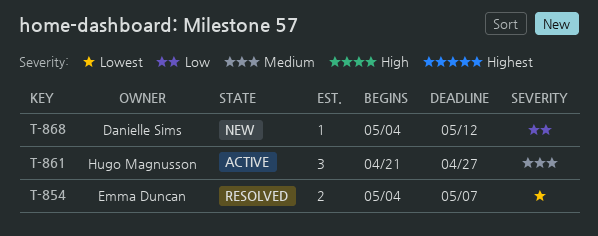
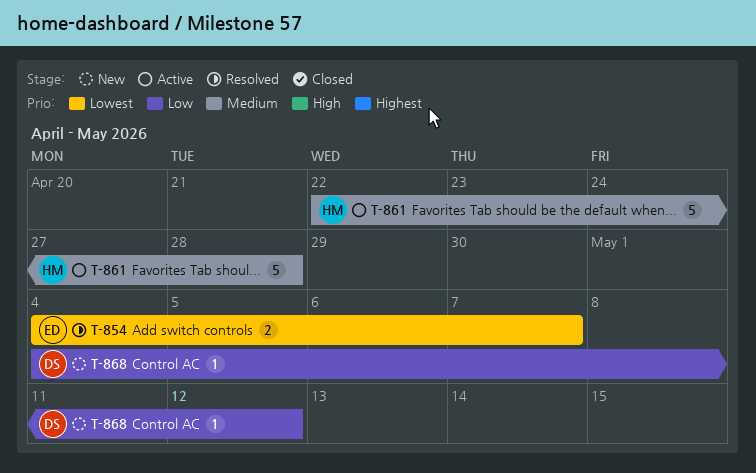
T-861, estimate: 3 -> 5
T-861, start: Apr 21 -> Apr 22
T-861, due: Apr 27 -> Apr 28

